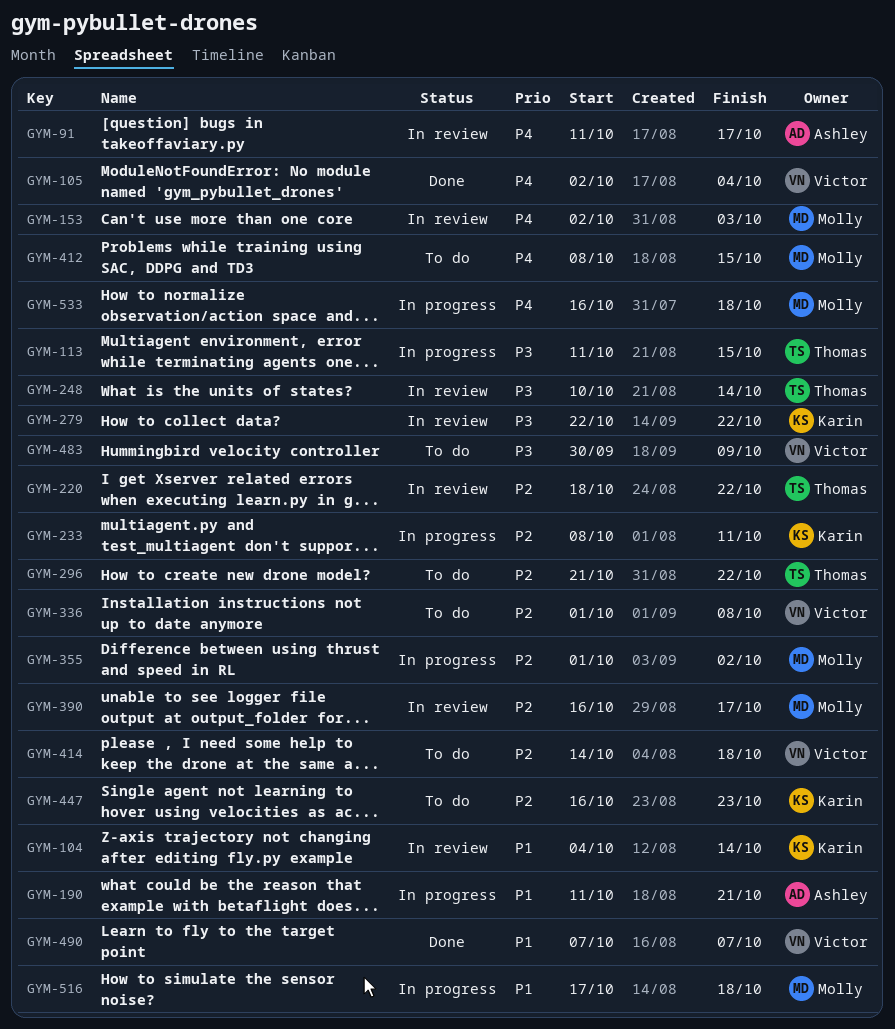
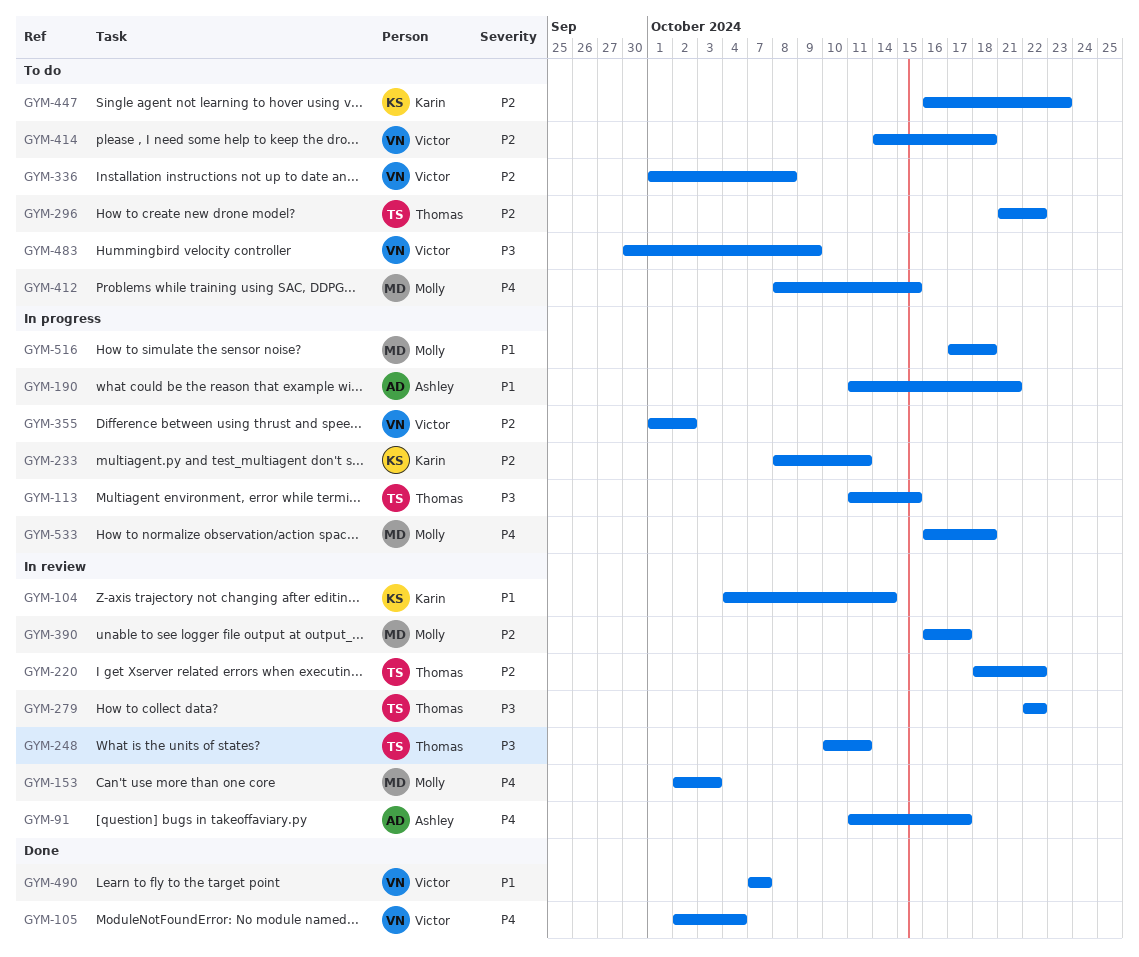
GYM-248, due: Oct 14 -> Oct 11
GYM-279, owner: Karin -> Thomas
GYM-355, owner: Molly -> Victor

